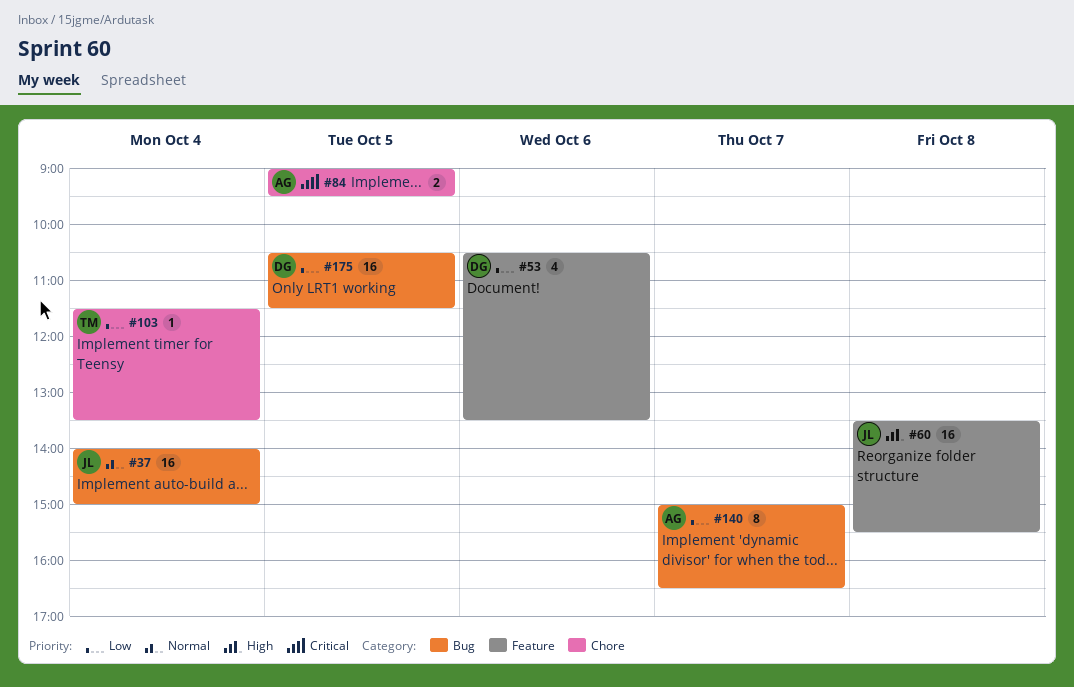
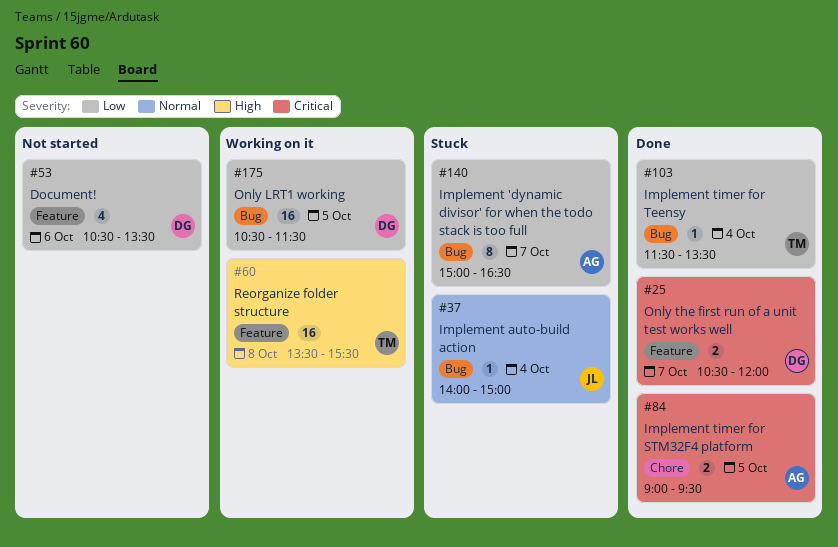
#25: none -> present
#37, estimate: 16 -> 1
#60, owner: JL -> TM
#103, label: Chore -> Bug

